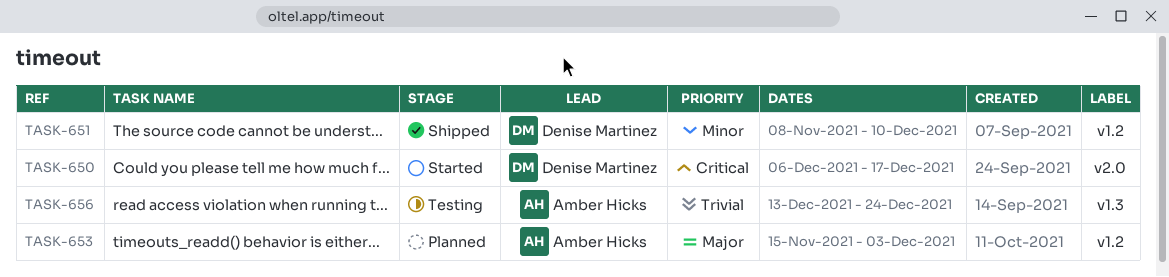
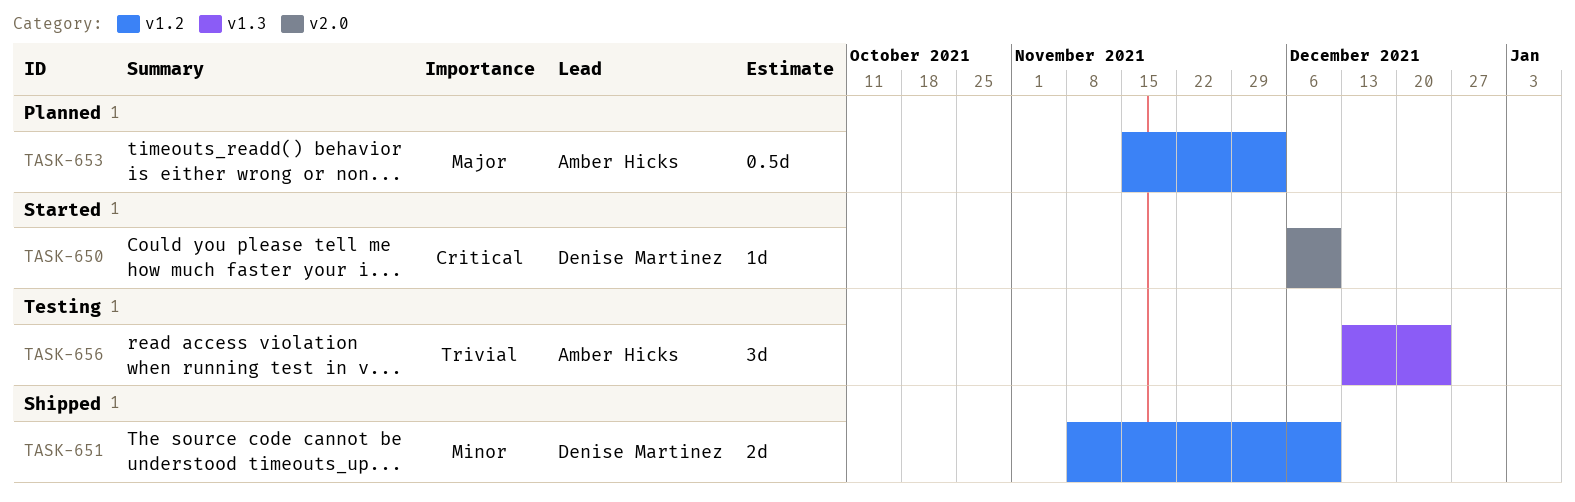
TASK-650, due: Dec 17 -> Dec 10

